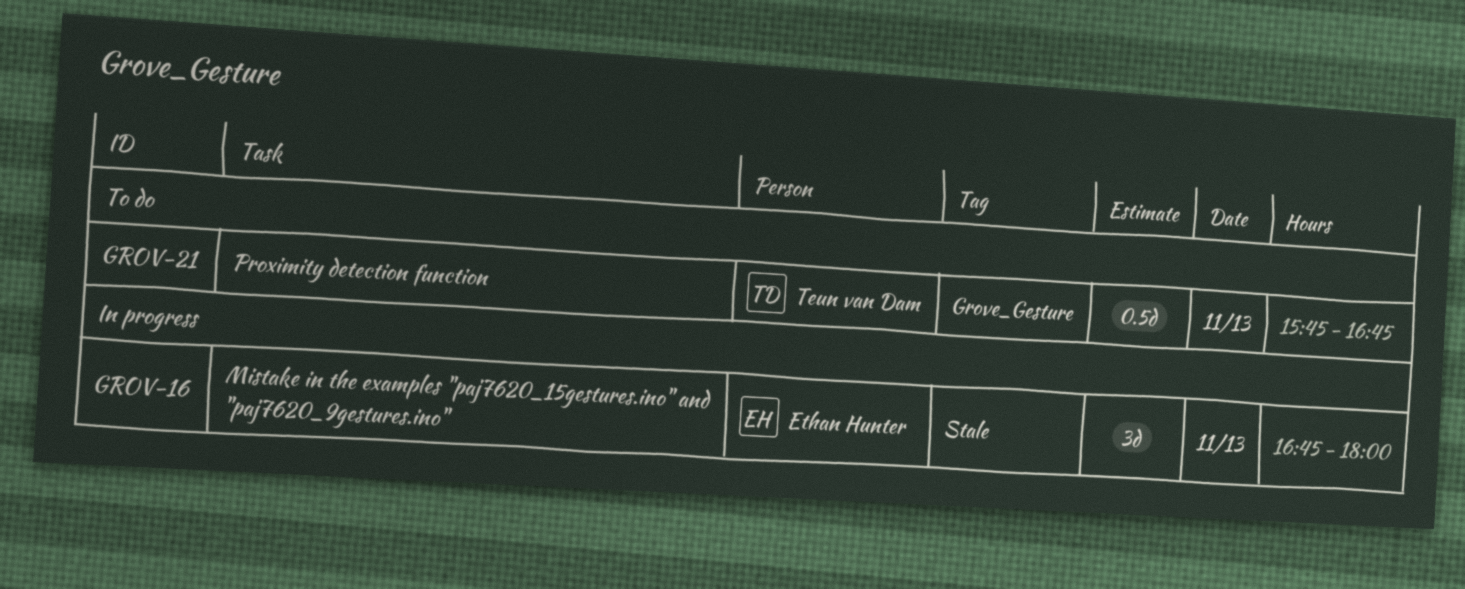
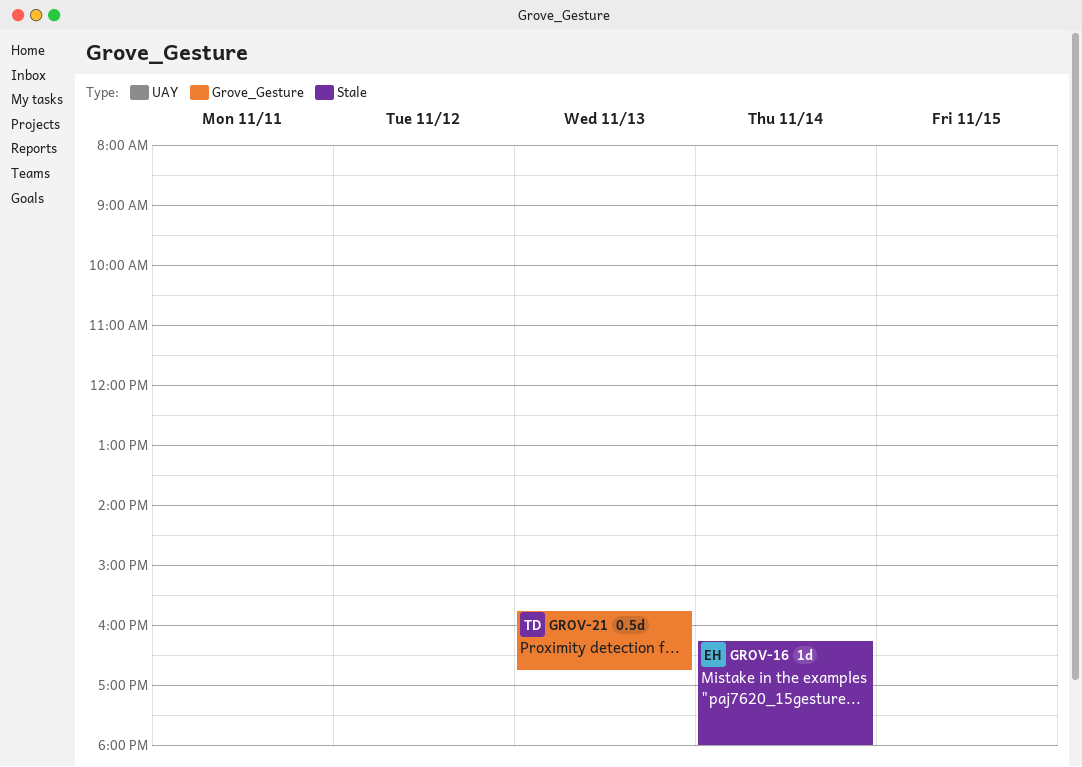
GROV-16, estimate: 3d -> 1d
GROV-16, day: Nov 13 -> Nov 14
GROV-16, begins: 16:45 -> 16:15

